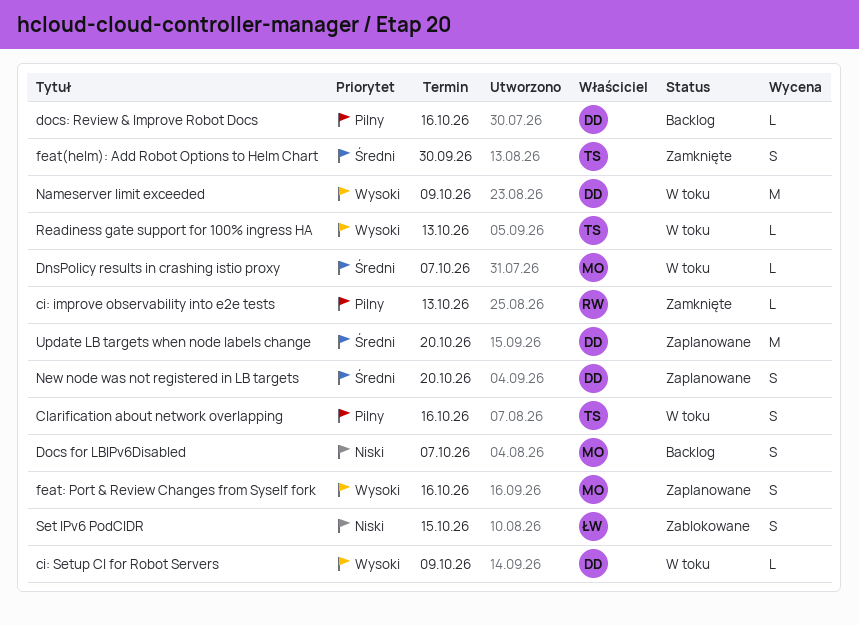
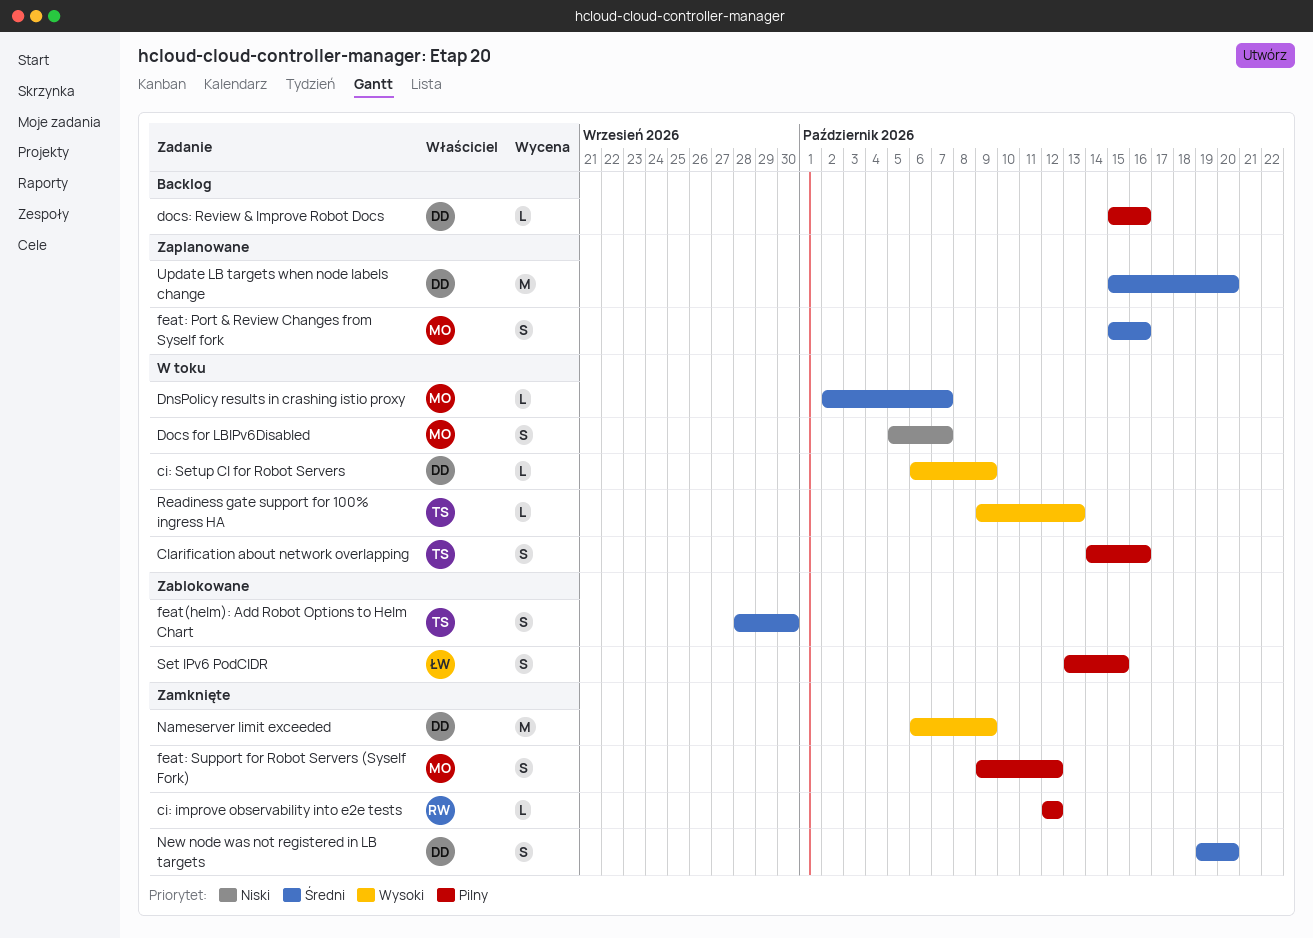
ci: improve observability into e2e tests, due: Oct 13 -> Oct 12
Docs for LBIPv6Disabled, status: Backlog -> W toku
feat(helm): Add Robot Options to Helm Chart, status: Zamknięte -> Zablokowane
feat: Port & Review Changes from Syself fork, priority: Wysoki -> Średni
feat: Support for Robot Servers (Syself Fork): none -> present
Nameserver limit exceeded, status: W toku -> Zamknięte
New node was not registered in LB targets, status: Zaplanowane -> Zamknięte
Set IPv6 PodCIDR, priority: Niski -> Pilny

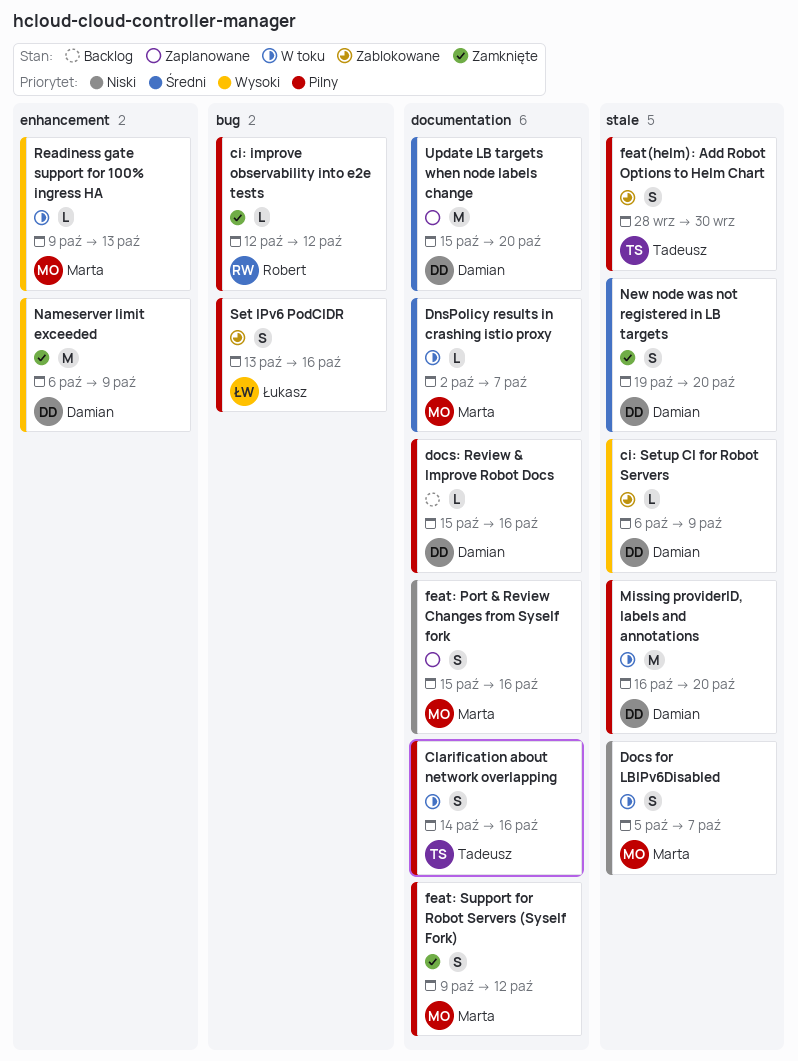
ci: Setup CI for Robot Servers, status: W toku -> Zablokowane
feat(helm): Add Robot Options to Helm Chart, priority: Średni -> Pilny
feat: Port & Review Changes from Syself fork, priority: Średni -> Niski
Missing providerID, labels and annotations: none -> present
Readiness gate support for 100% ingress HA, owner: Tadeusz -> Marta
Set IPv6 PodCIDR, due: Oct 15 -> Oct 16

